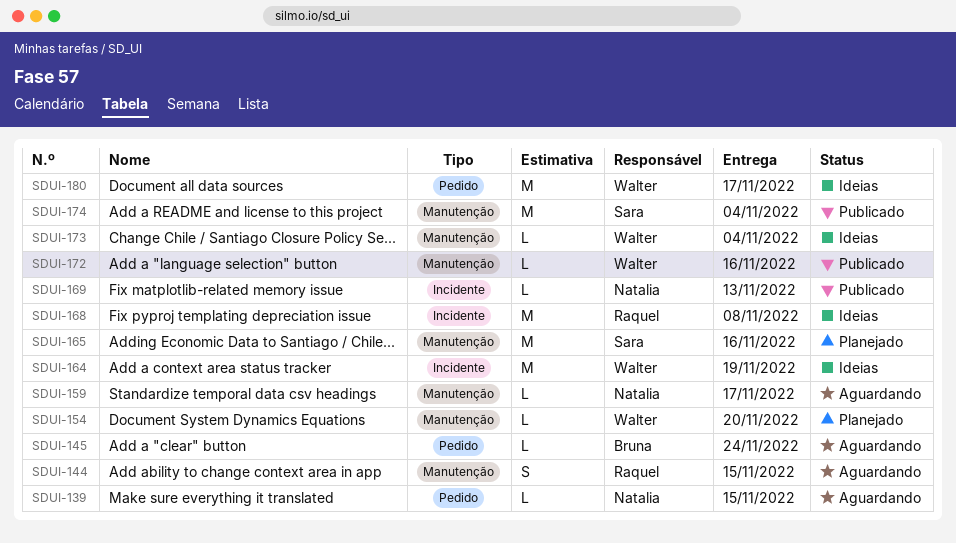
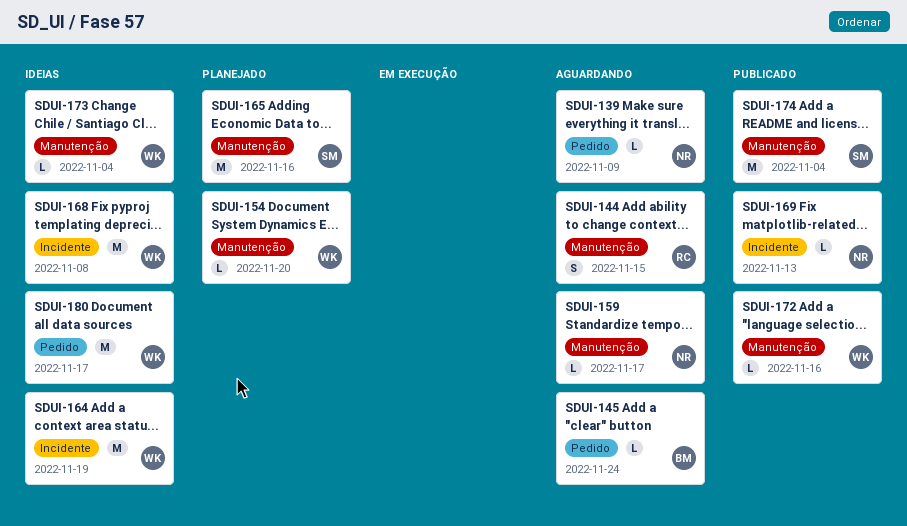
SDUI-139, due: Nov 15 -> Nov 9
SDUI-168, owner: Raquel -> Walter

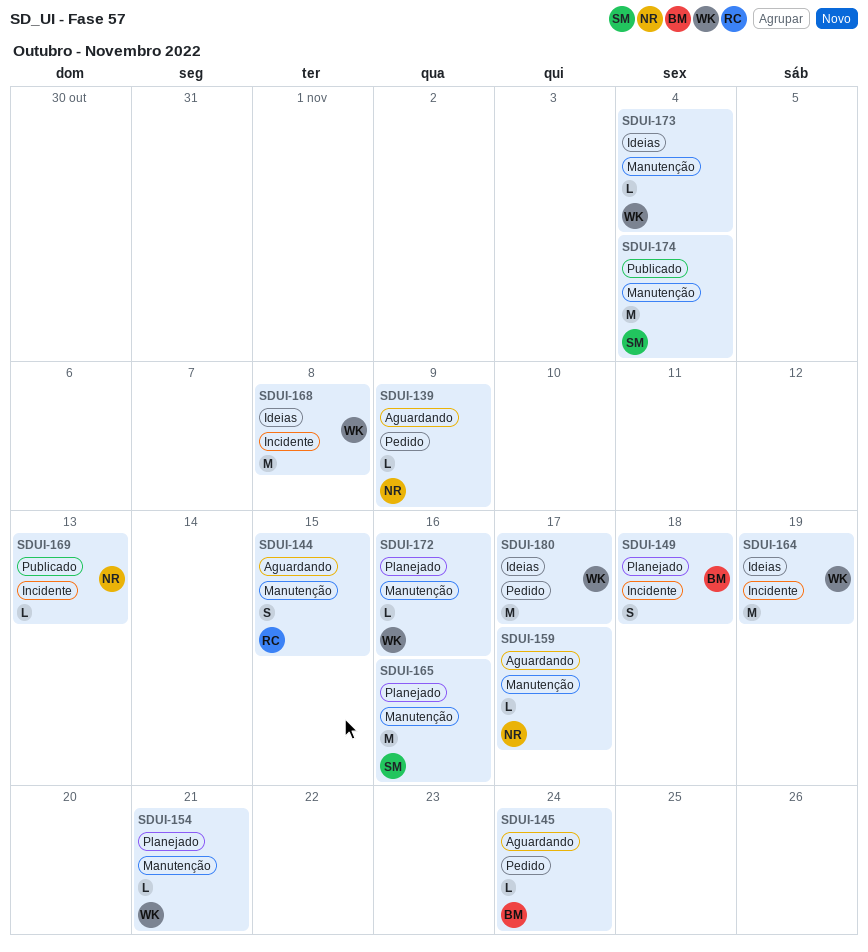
SDUI-149: none -> present
SDUI-154, due: Nov 20 -> Nov 21
SDUI-172, status: Publicado -> Planejado

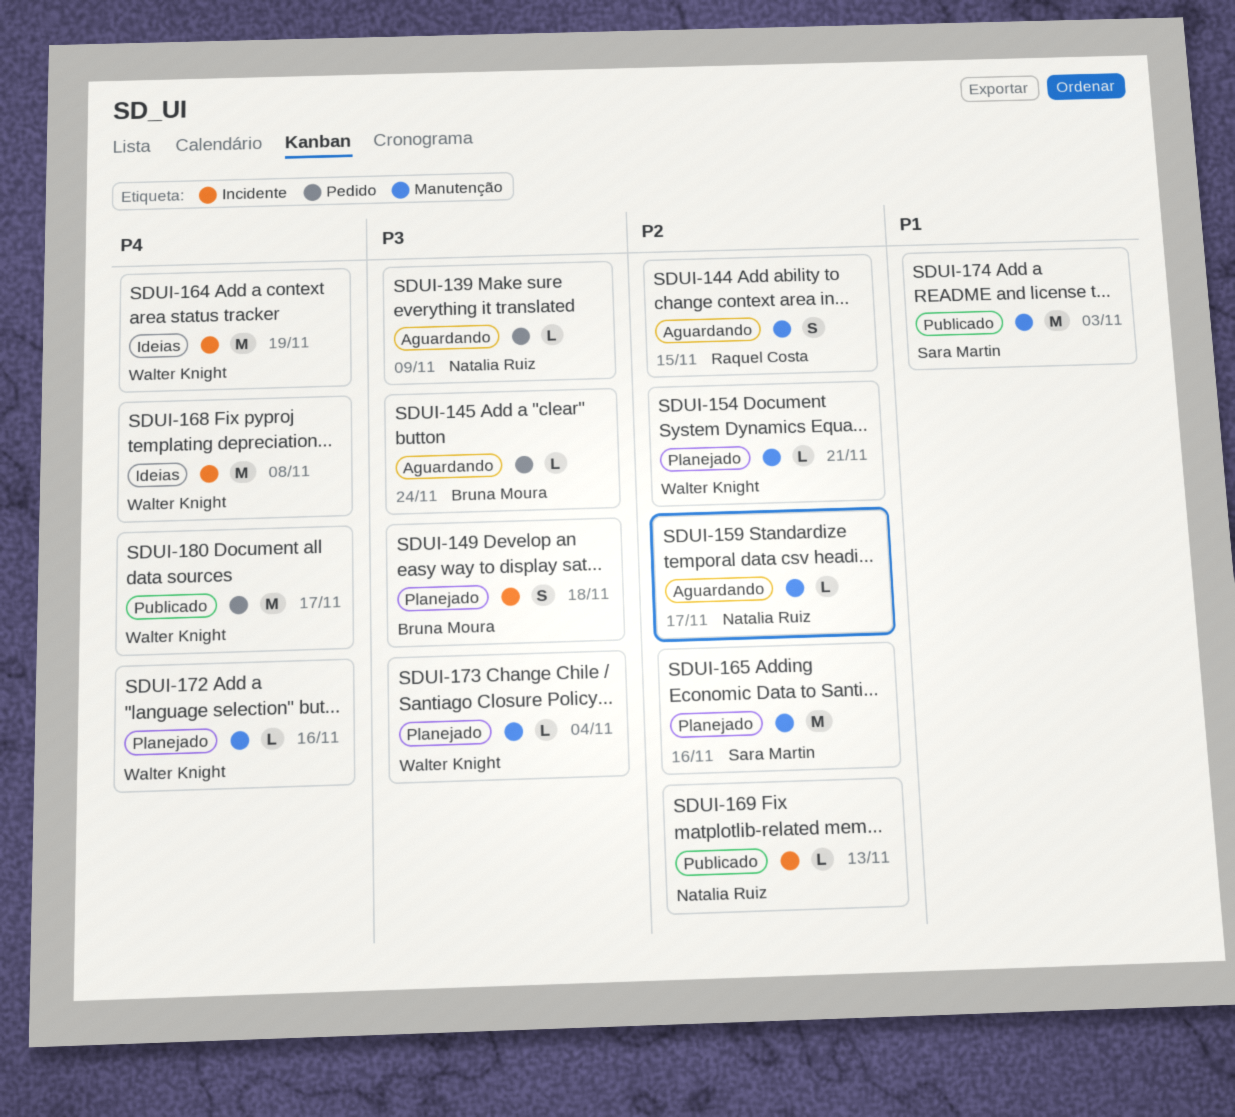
SDUI-173, status: Ideias -> Planejado
SDUI-174, due: Nov 4 -> Nov 3
SDUI-180, status: Ideias -> Publicado

